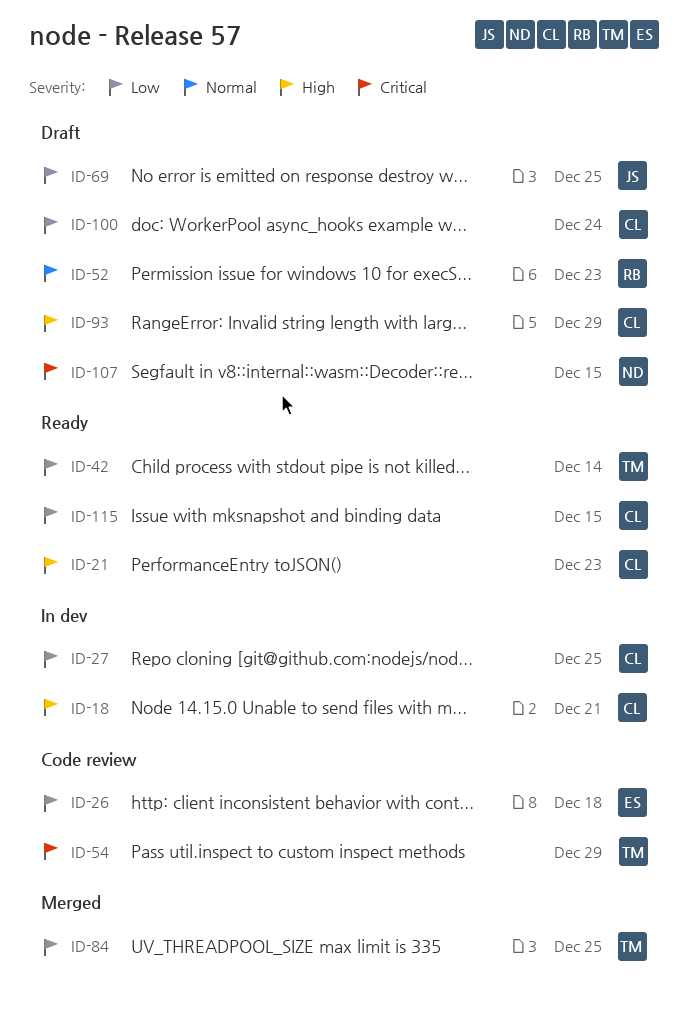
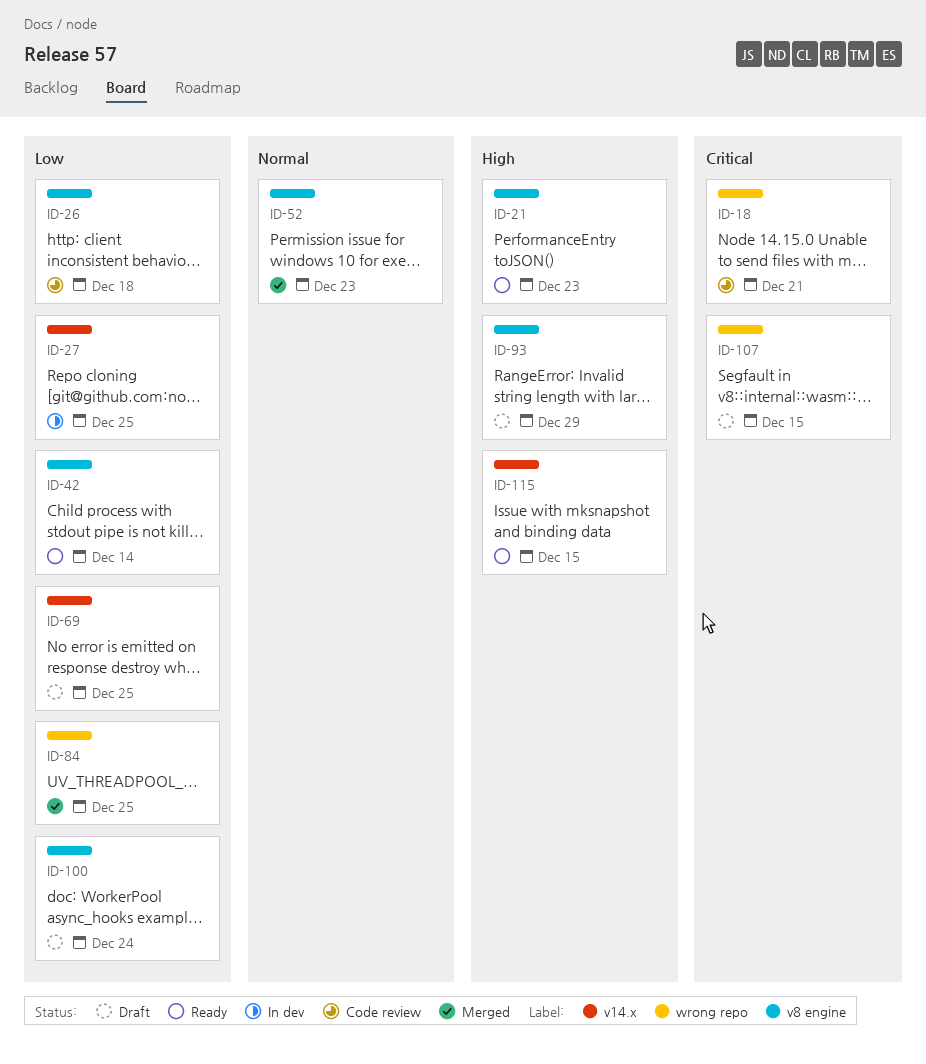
ID-18, status: In dev -> Code review
ID-18, priority: High -> Critical
ID-52, status: Draft -> Merged
ID-54: present -> none
ID-115, priority: Low -> High

